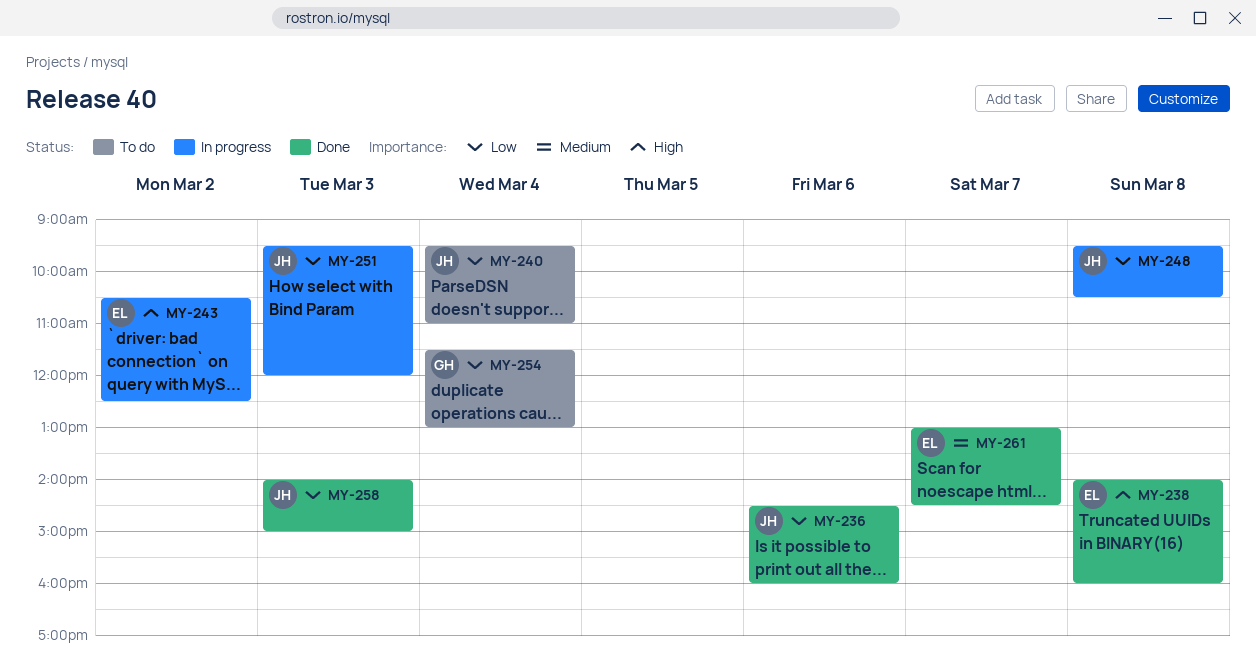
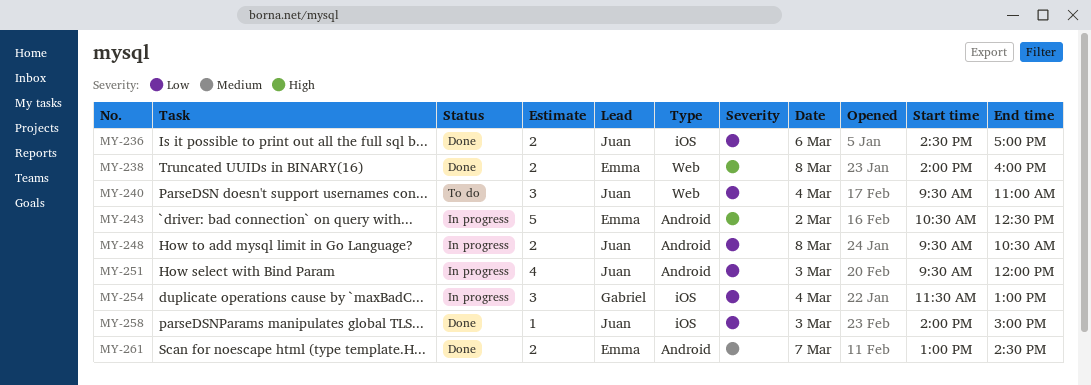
MY-236, ends: 16:00 -> 17:00
MY-254, status: To do -> In progress

